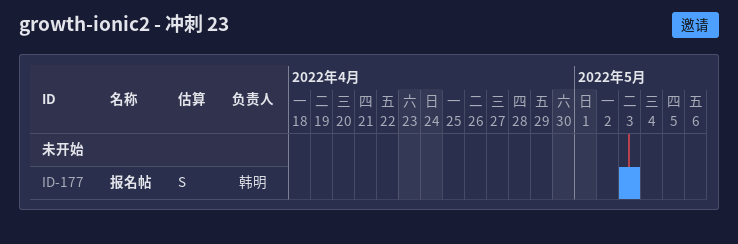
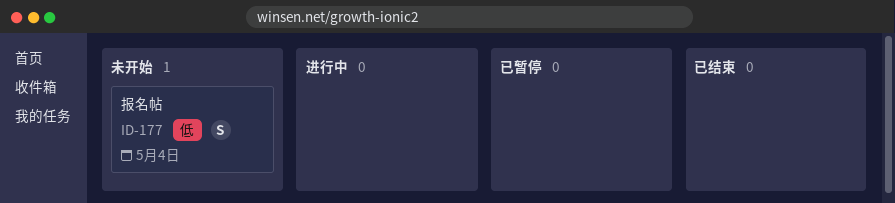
ID-177, due: May 3 -> May 4

